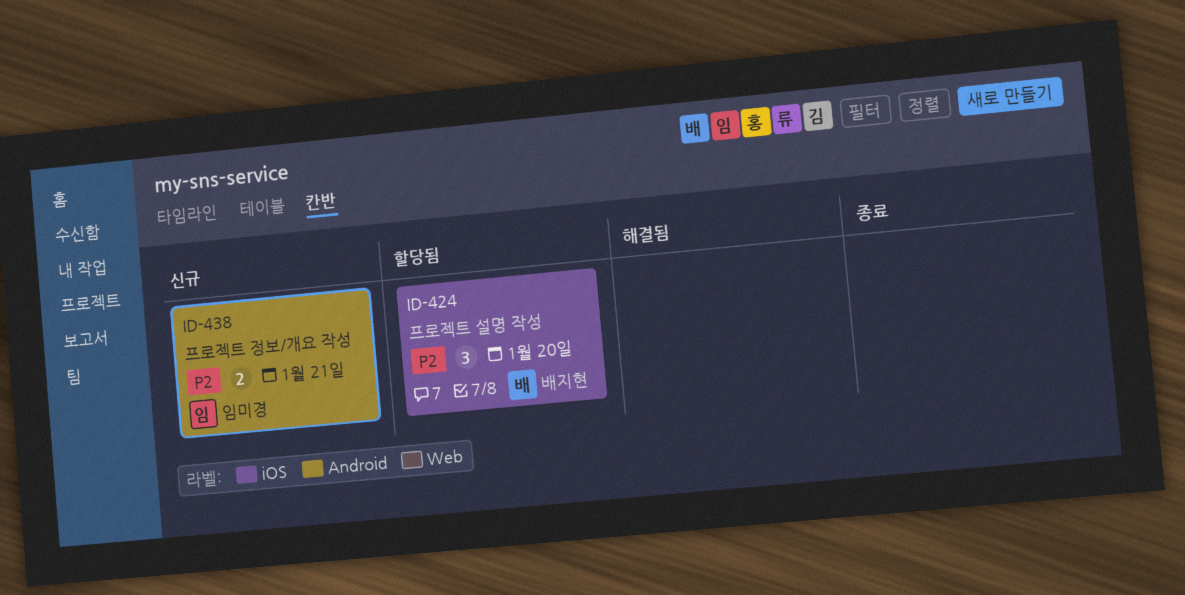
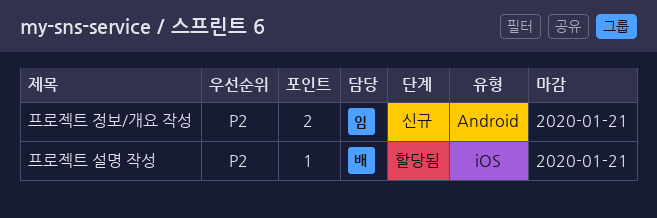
프로젝트 설명 작성, estimate: 3 -> 1
프로젝트 설명 작성, due: Jan 20 -> Jan 21

